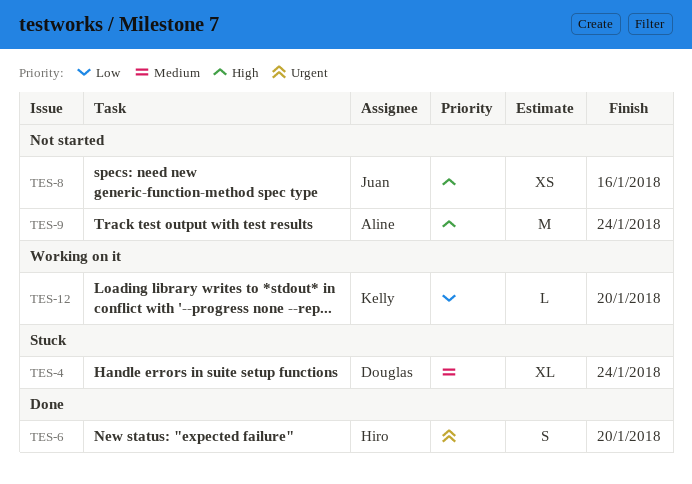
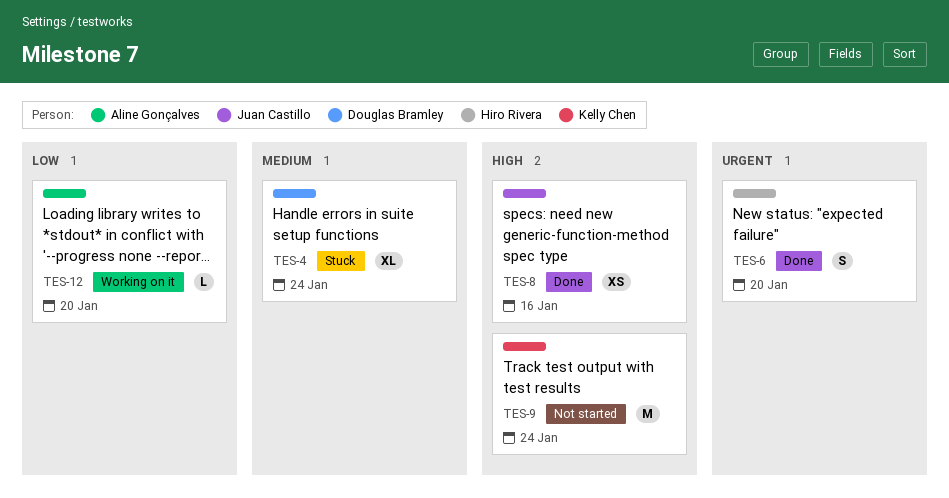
TES-8, status: Not started -> Done
TES-9, owner: Aline Gonçalves -> Kelly Chen
TES-12, owner: Kelly Chen -> Aline Gonçalves

